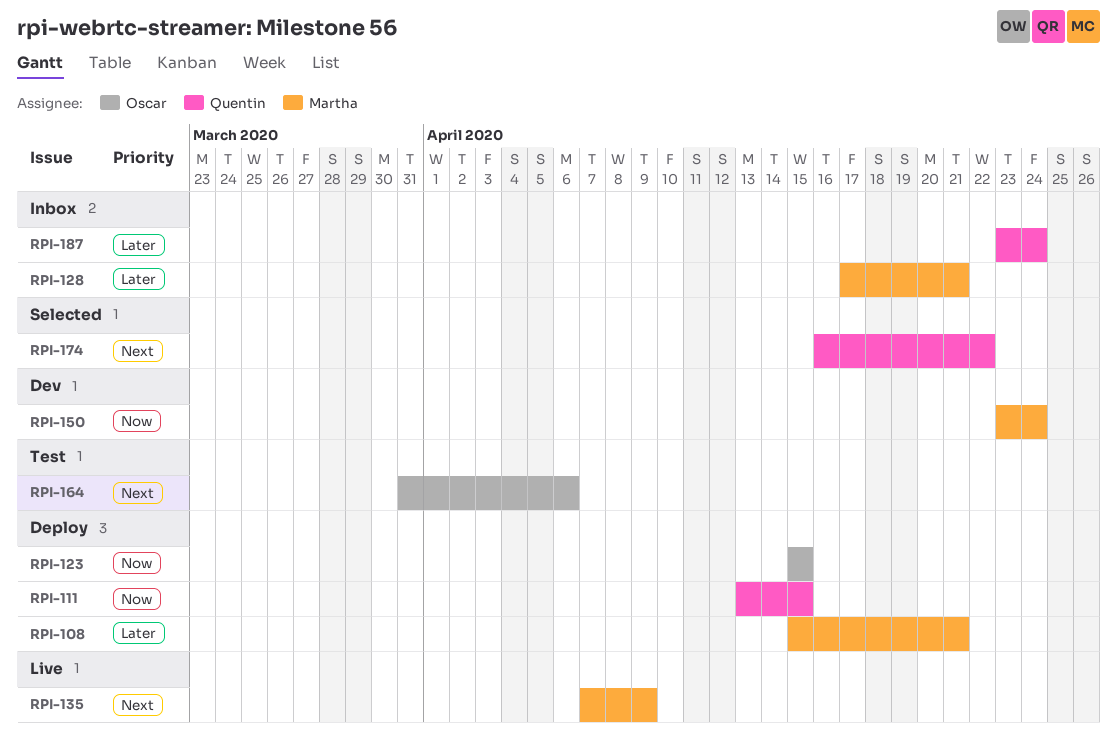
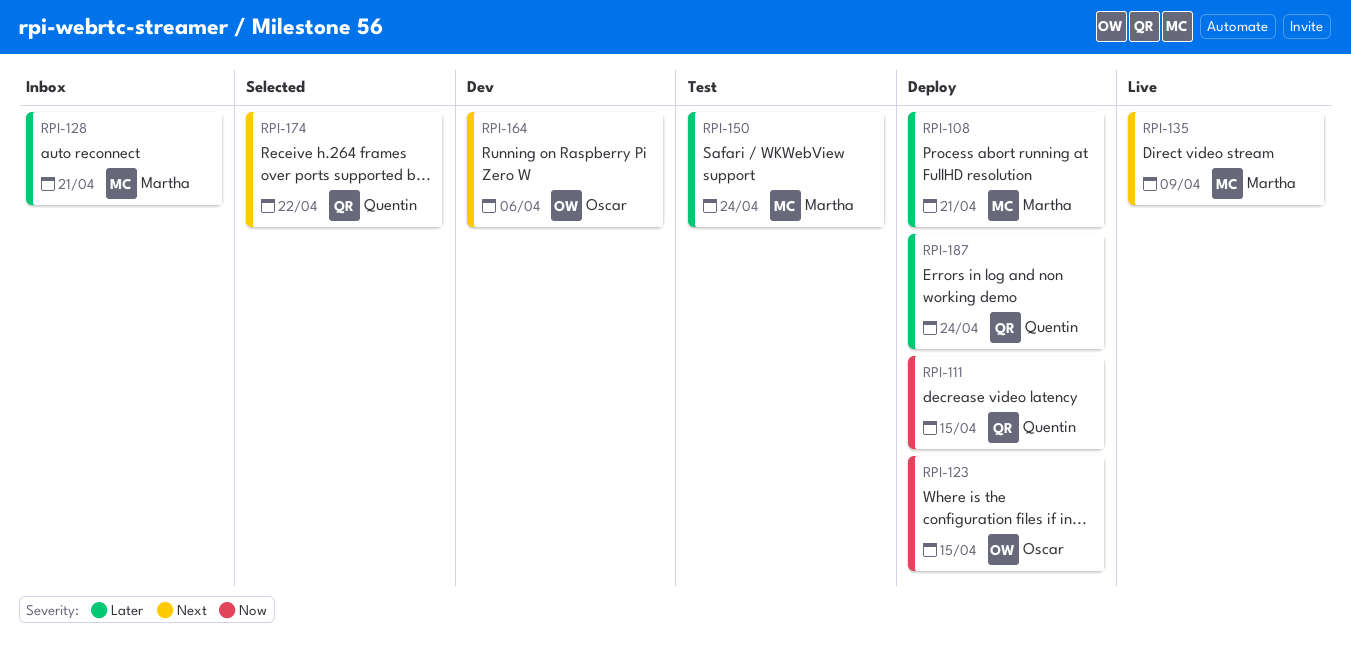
RPI-150, status: Dev -> Test
RPI-150, priority: Now -> Later
RPI-164, status: Test -> Dev
RPI-187, status: Inbox -> Deploy

